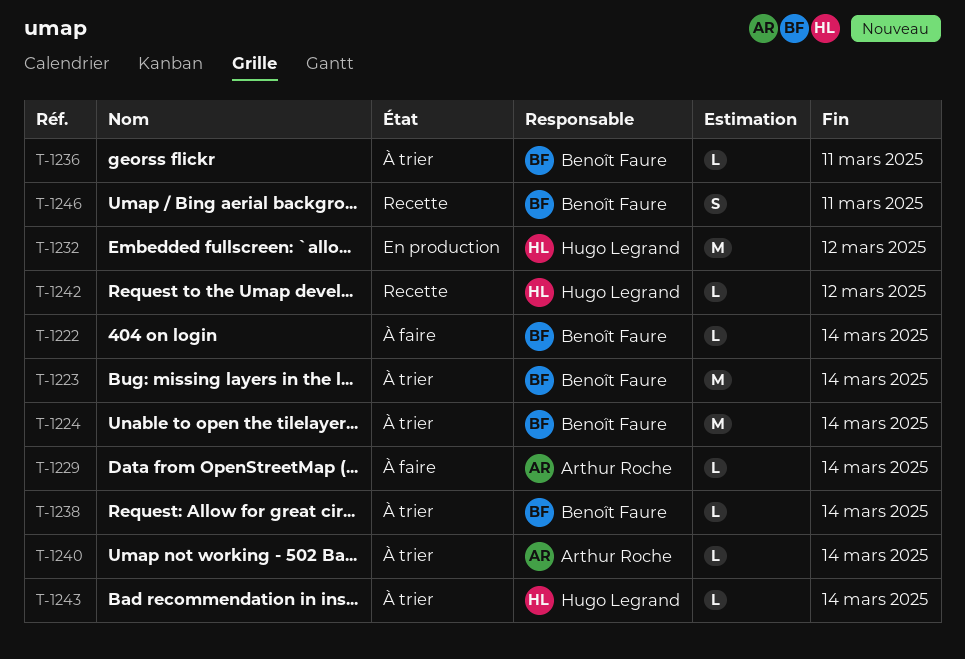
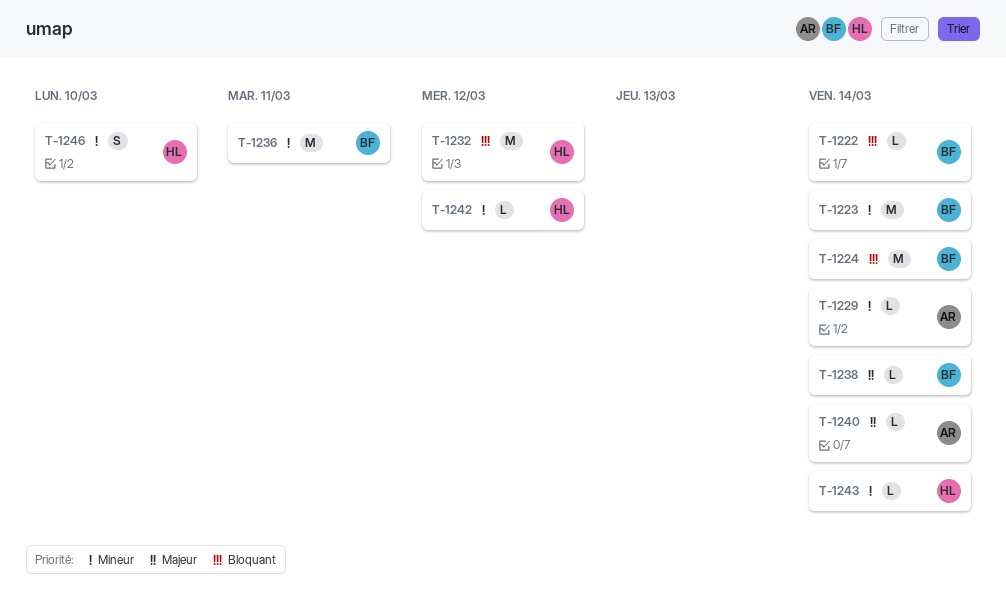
T-1236, estimate: L -> M
T-1246, owner: Benoît Faure -> Hugo Legrand
T-1246, due: Mar 11 -> Mar 10

